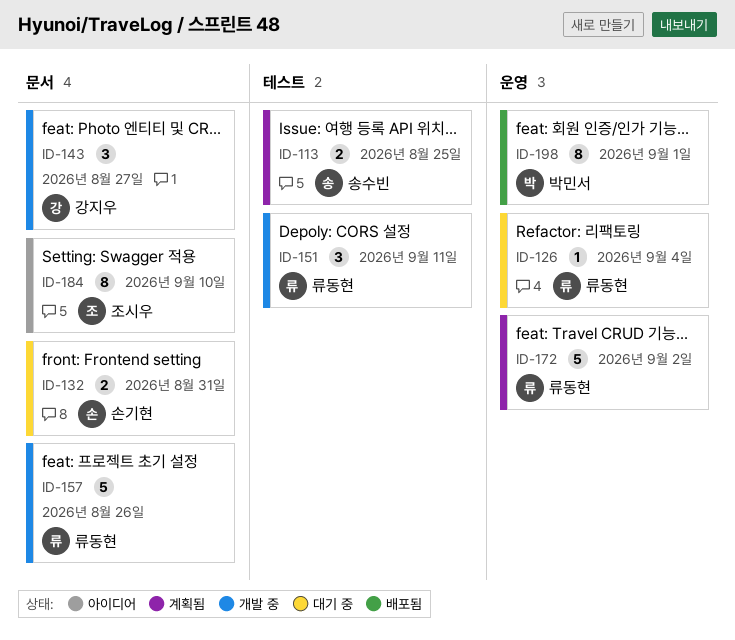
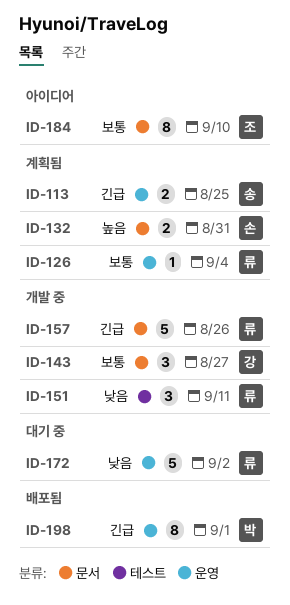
ID-113, label: 테스트 -> 운영
ID-126, status: 대기 중 -> 계획됨
ID-132, status: 대기 중 -> 계획됨
ID-172, status: 계획됨 -> 대기 중

